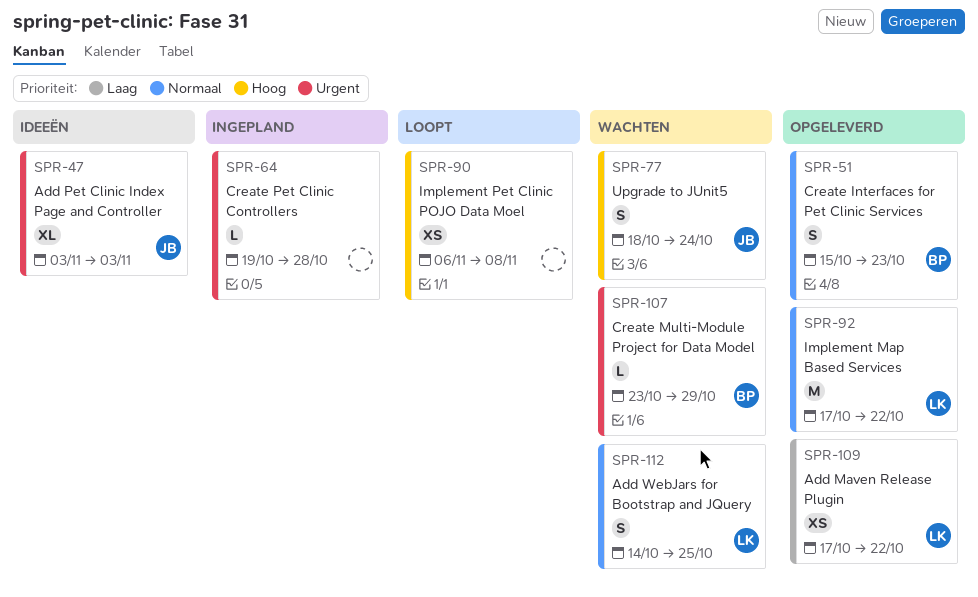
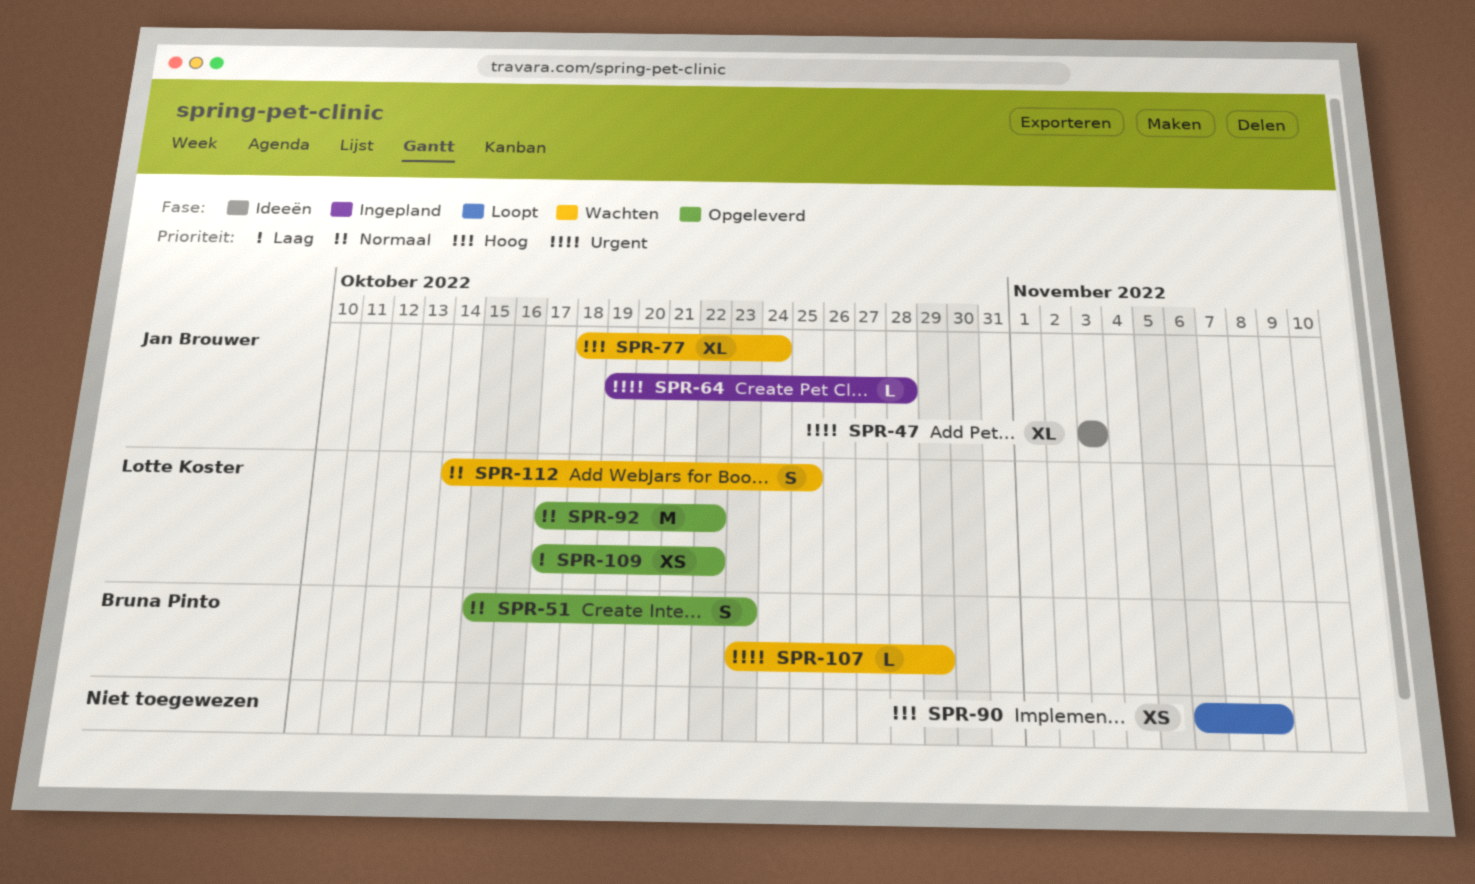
SPR-64, owner: none -> Jan Brouwer
SPR-77, estimate: S -> XL

